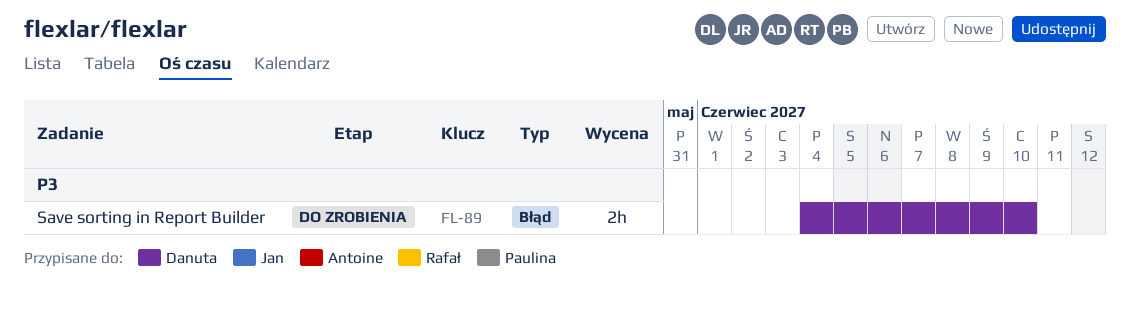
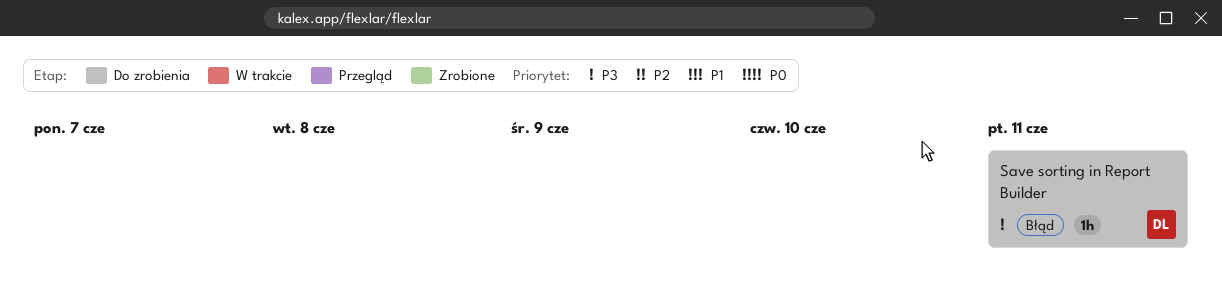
Save sorting in Report Builder, estimate: 2h -> 1h
Save sorting in Report Builder, due: Jun 10 -> Jun 11

